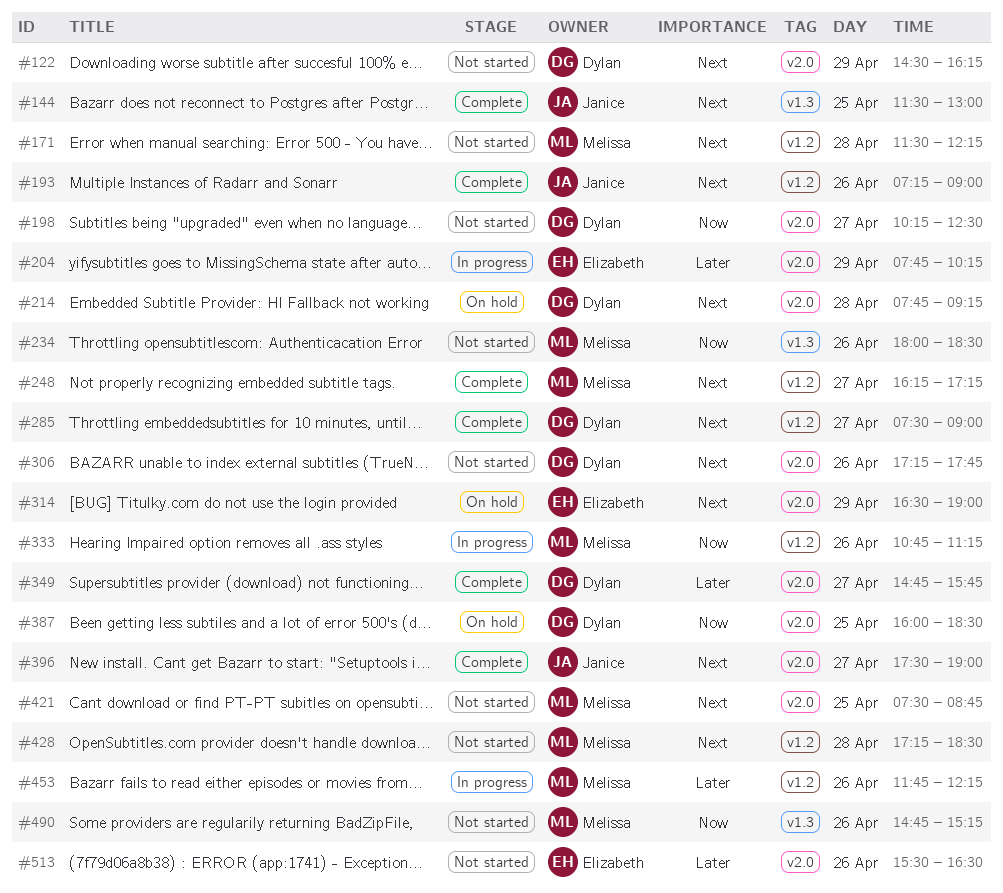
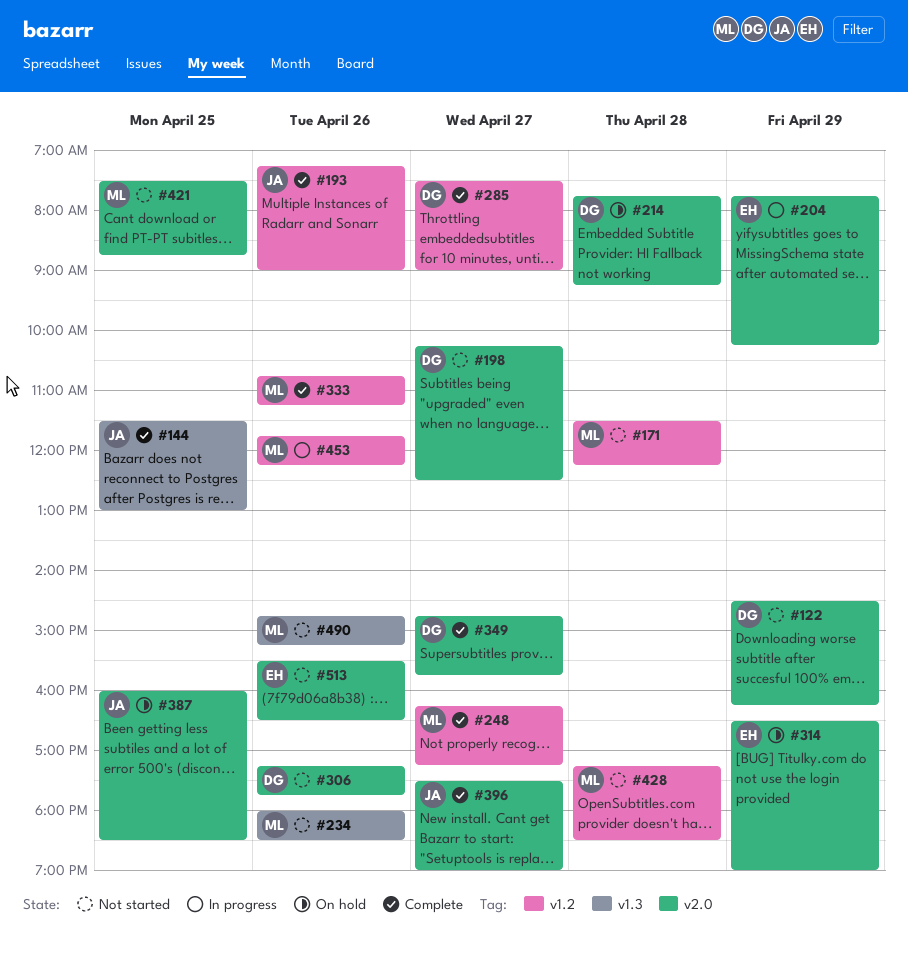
#333, status: In progress -> Complete
#387, owner: Dylan -> Janice

